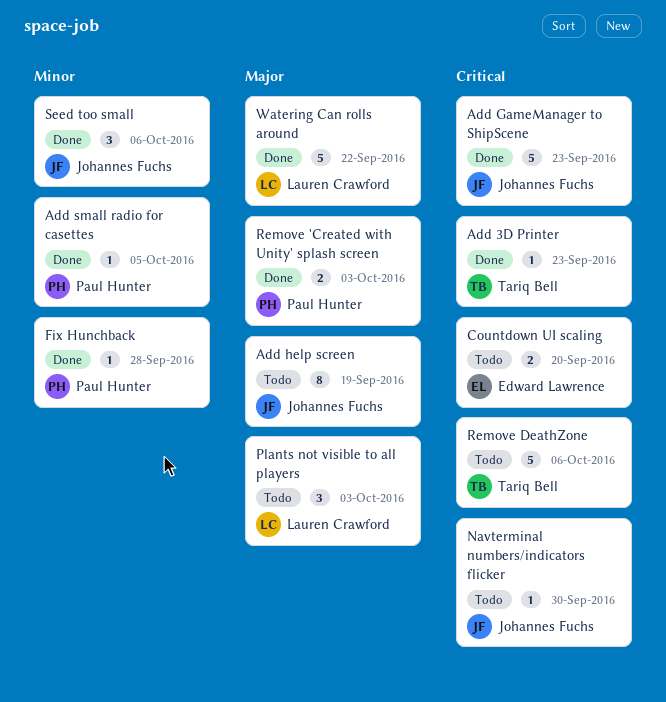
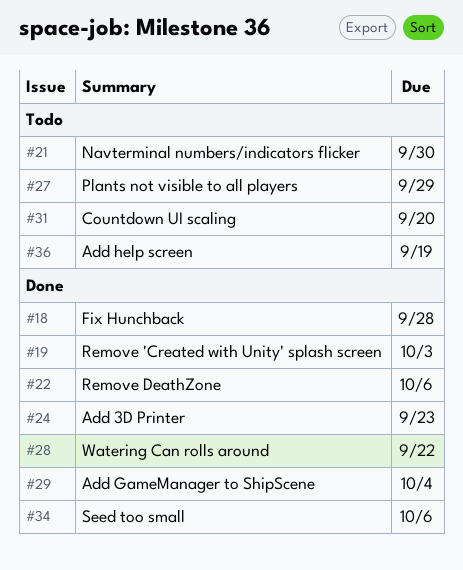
Add GameManager to ShipScene, due: Sep 23 -> Oct 4
Add small radio for casettes: present -> none
Plants not visible to all players, due: Oct 3 -> Sep 29
Remove DeathZone, status: Todo -> Done

